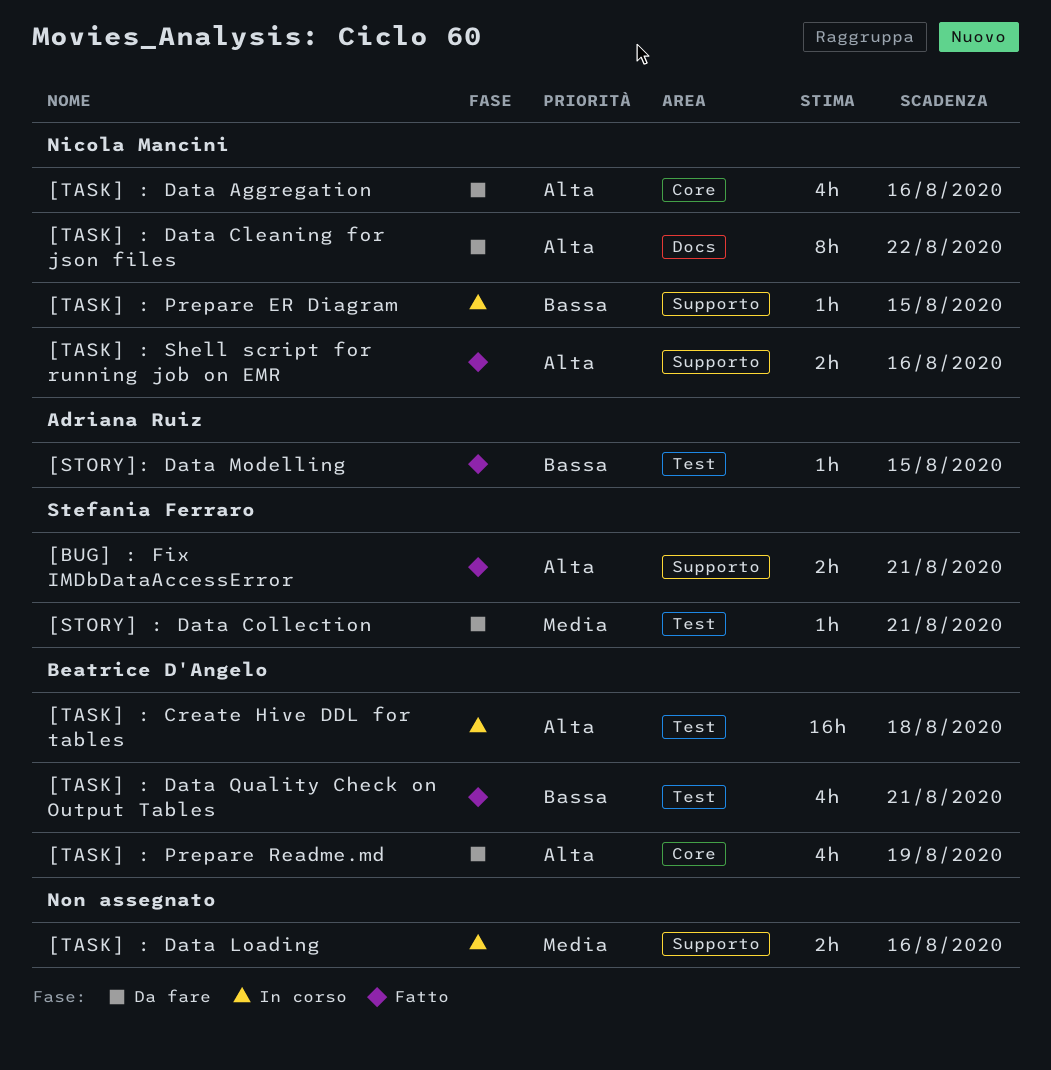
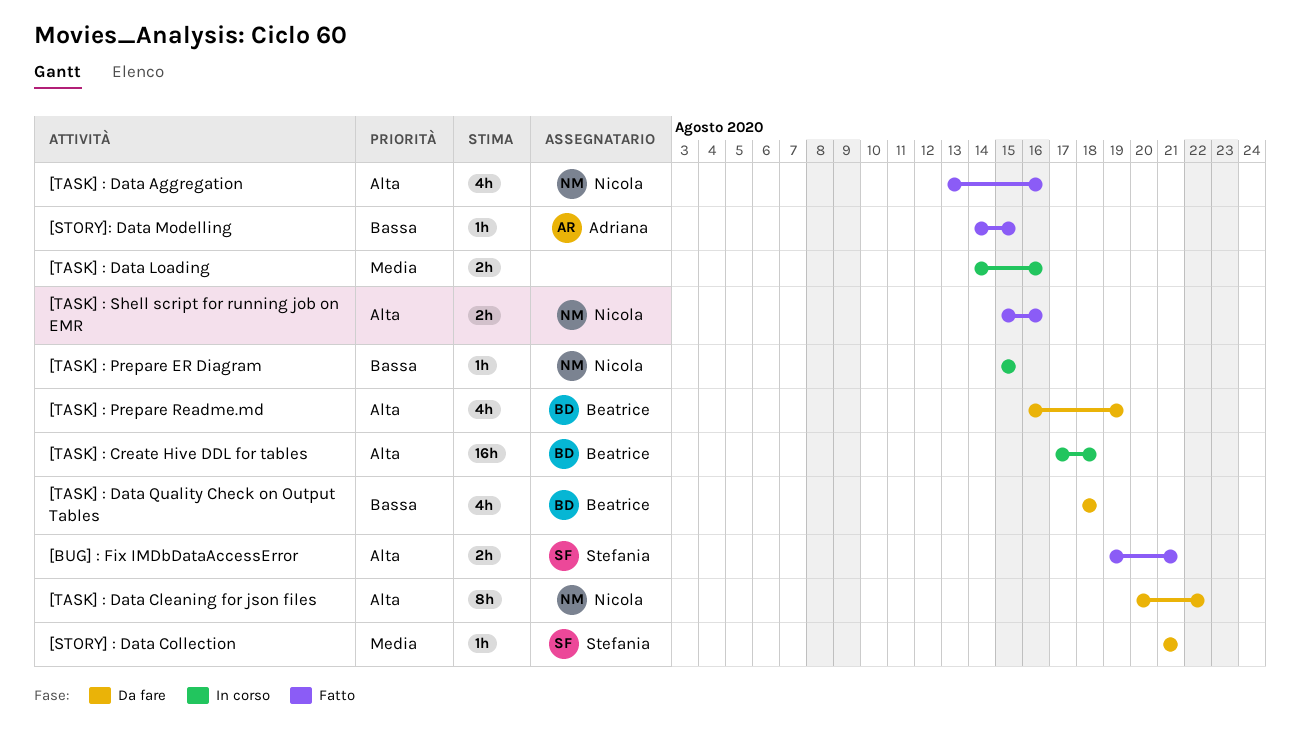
[TASK] : Data Aggregation, status: Da fare -> Fatto
[TASK] : Data Quality Check on Output Tables, status: Fatto -> Da fare
[TASK] : Data Quality Check on Output Tables, due: Aug 21 -> Aug 18

